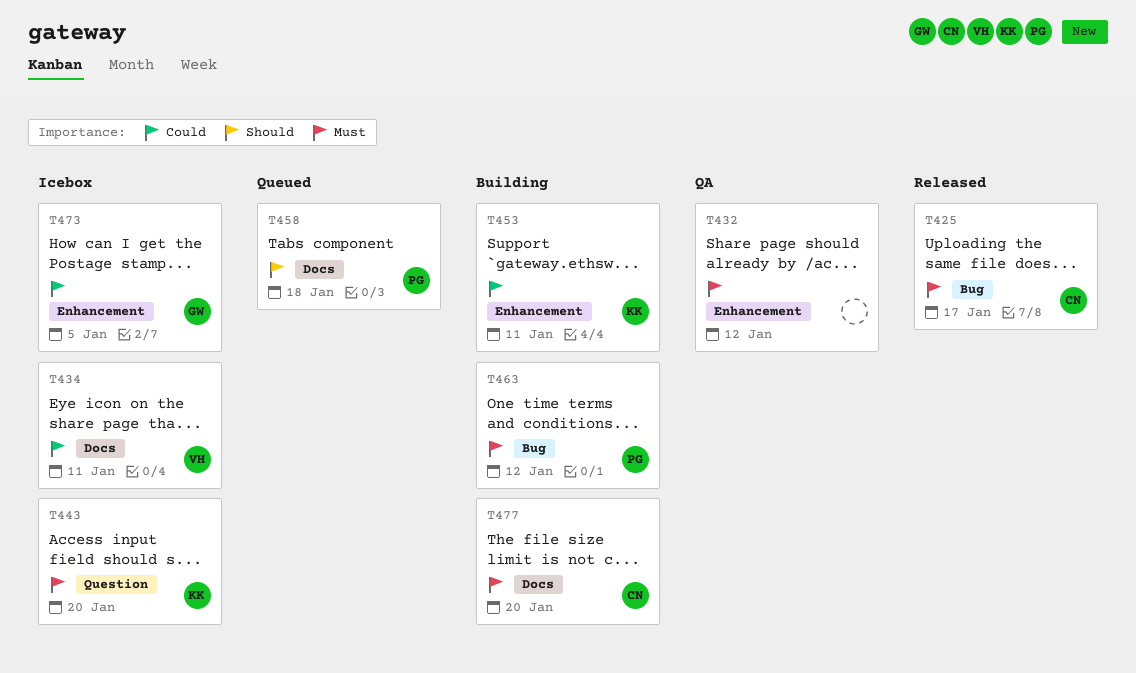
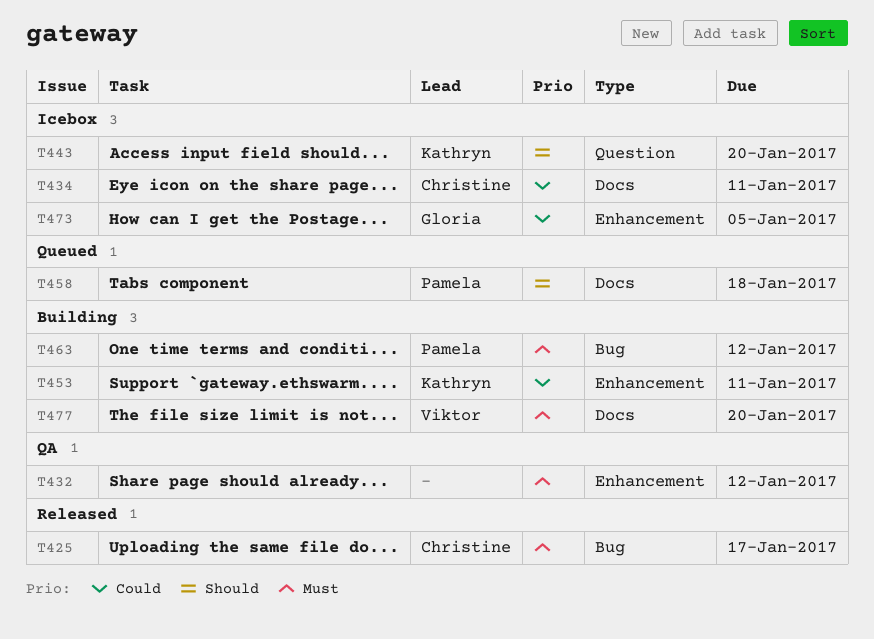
T434, owner: Viktor -> Christine
T443, priority: Must -> Should
T477, owner: Christine -> Viktor

